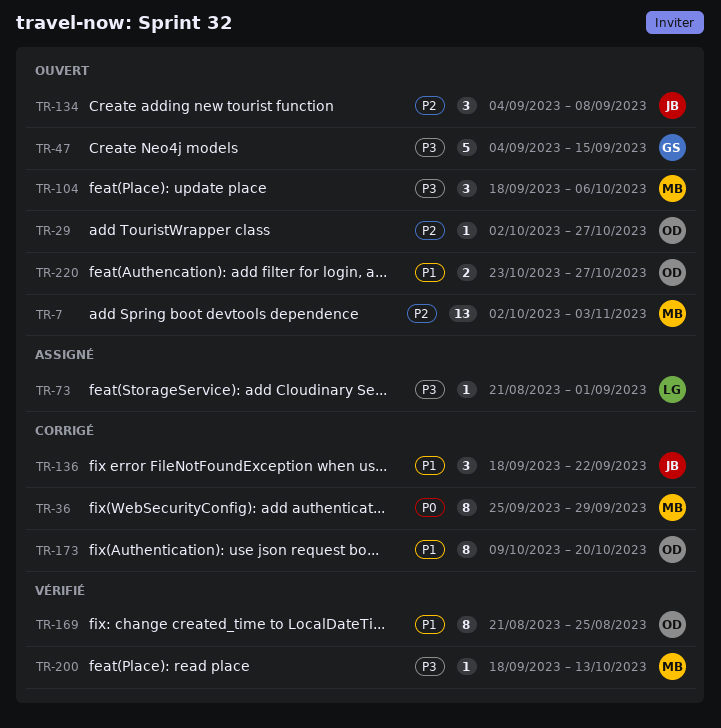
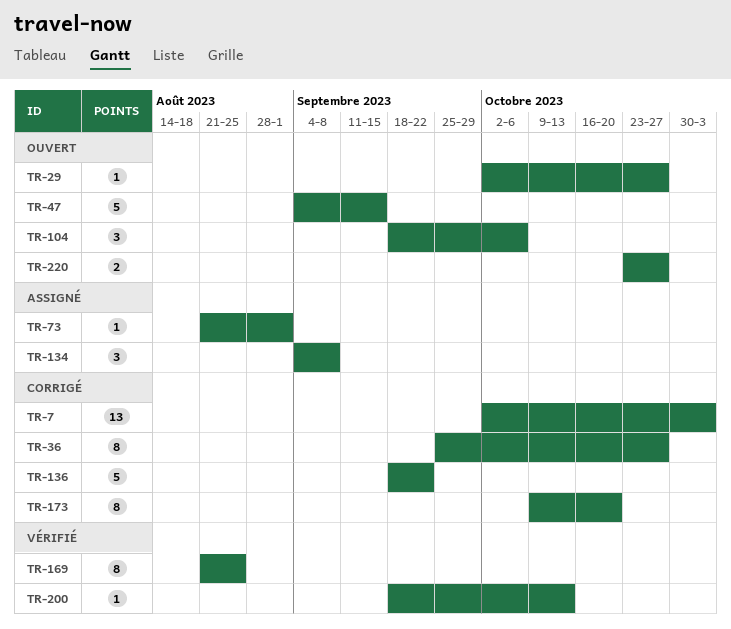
TR-7, status: Ouvert -> Corrigé
TR-36, due: Sep 29 -> Oct 27
TR-134, status: Ouvert -> Assigné
TR-136, estimate: 3 -> 5

